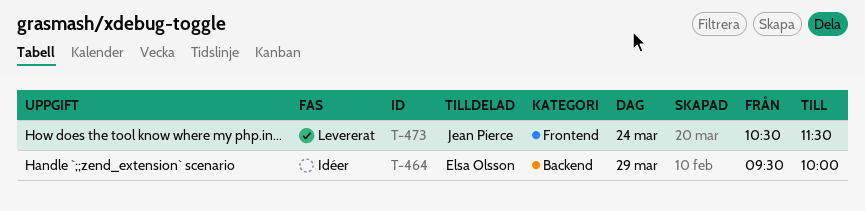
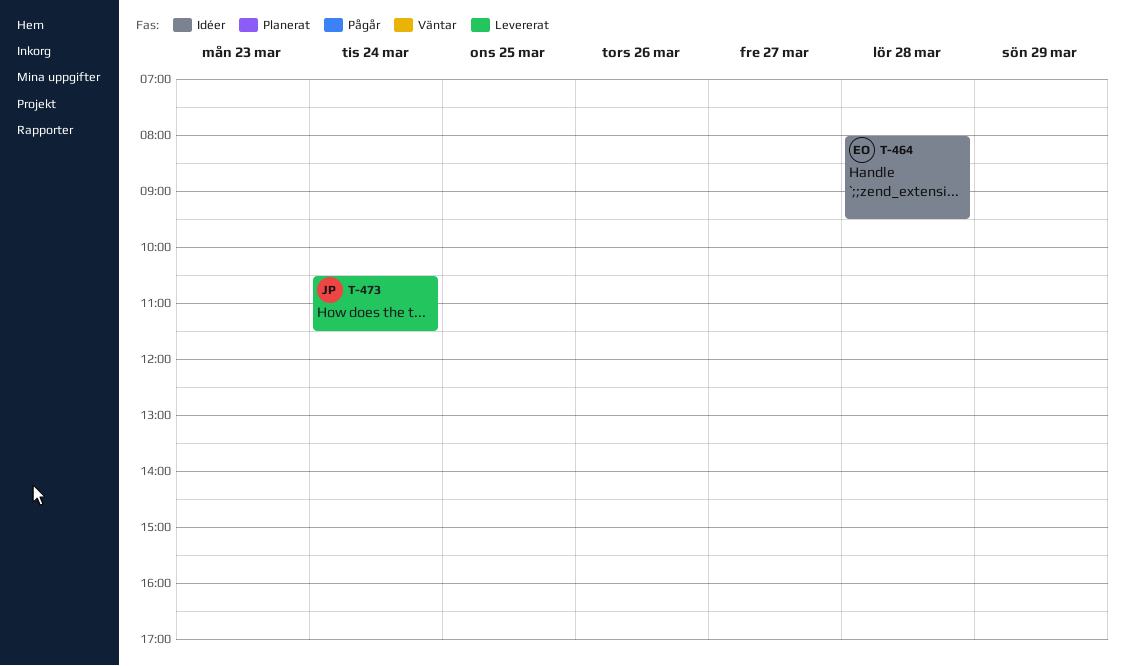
T-464, day: Mar 29 -> Mar 28
T-464, begins: 09:30 -> 08:00
T-464, ends: 10:00 -> 09:30

